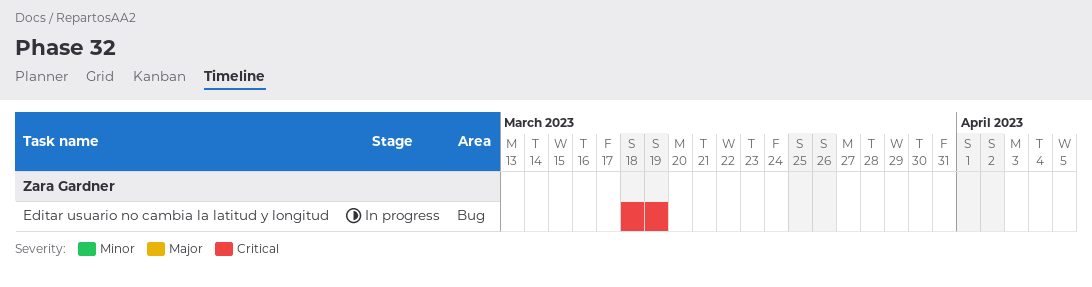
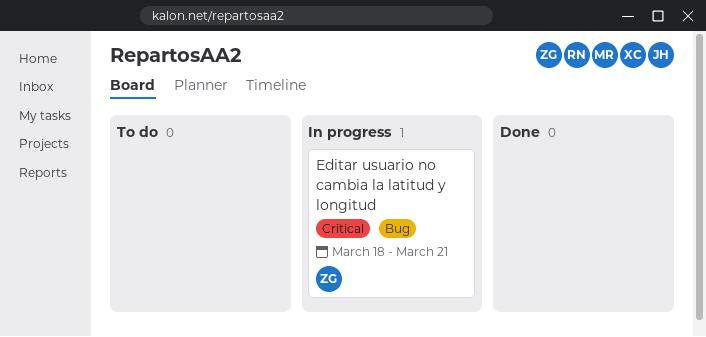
Editar usuario no cambia la latitud y longitud, due: Mar 19 -> Mar 21

